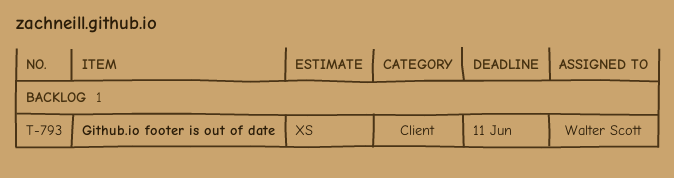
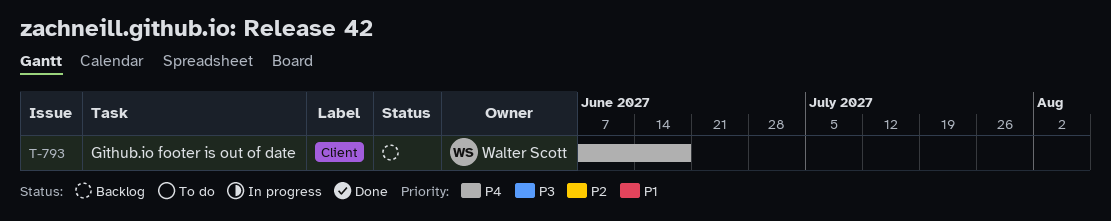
T-793, due: Jun 11 -> Jun 18

